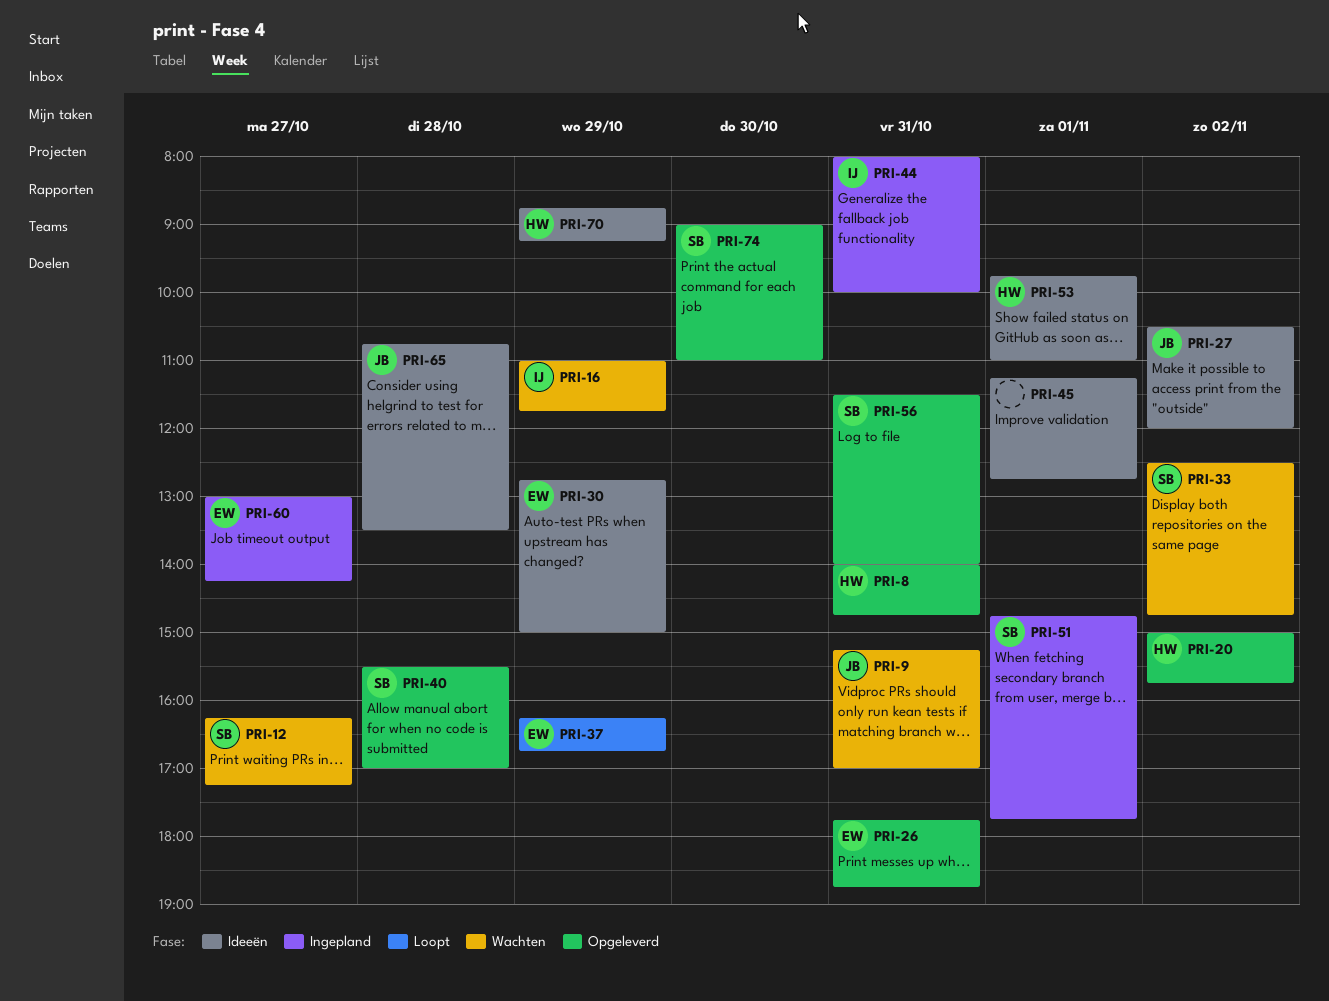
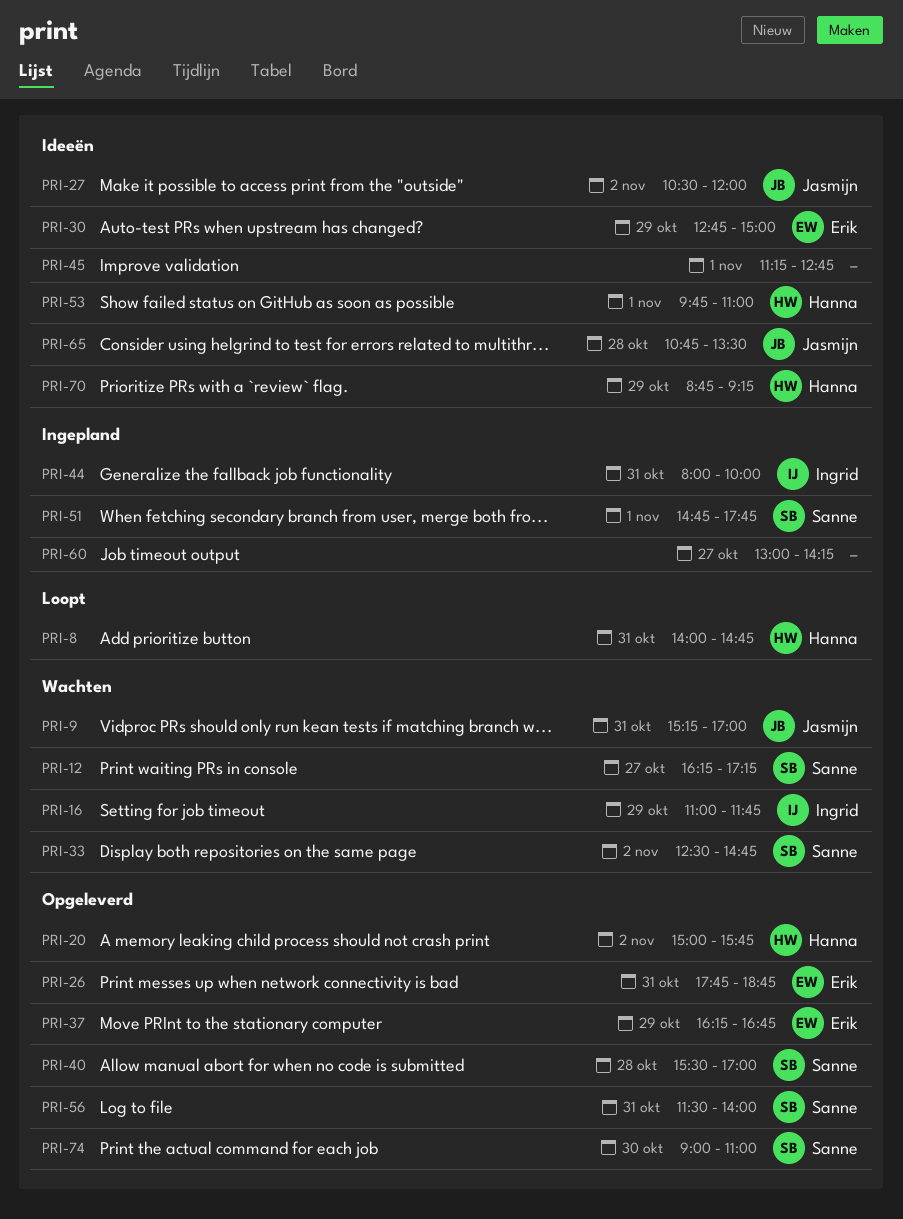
PRI-8, status: Opgeleverd -> Loopt
PRI-37, status: Loopt -> Opgeleverd
PRI-60, owner: Erik -> none

